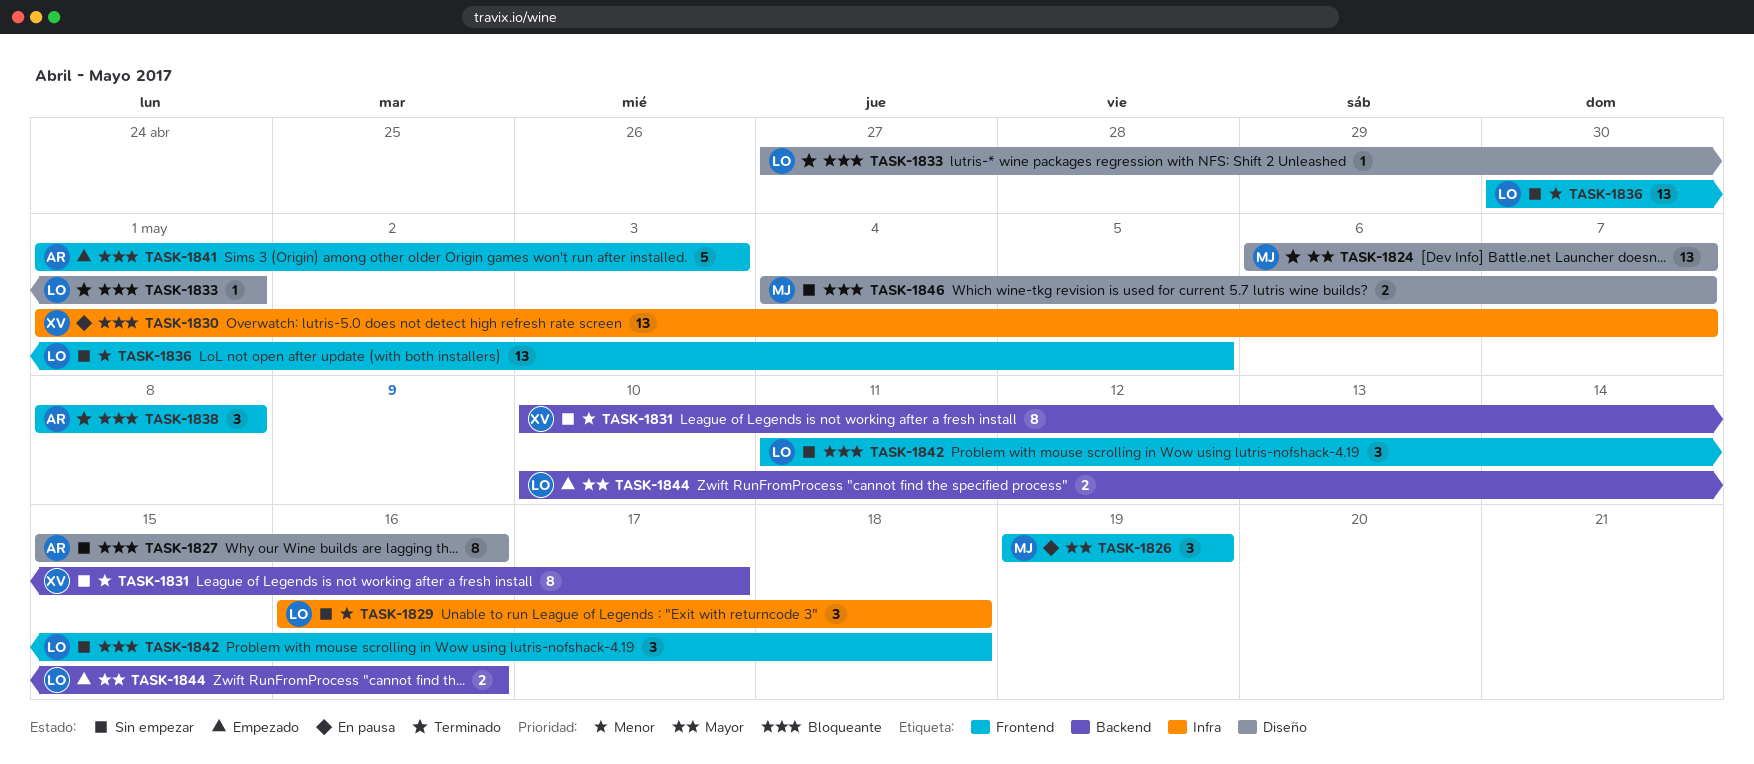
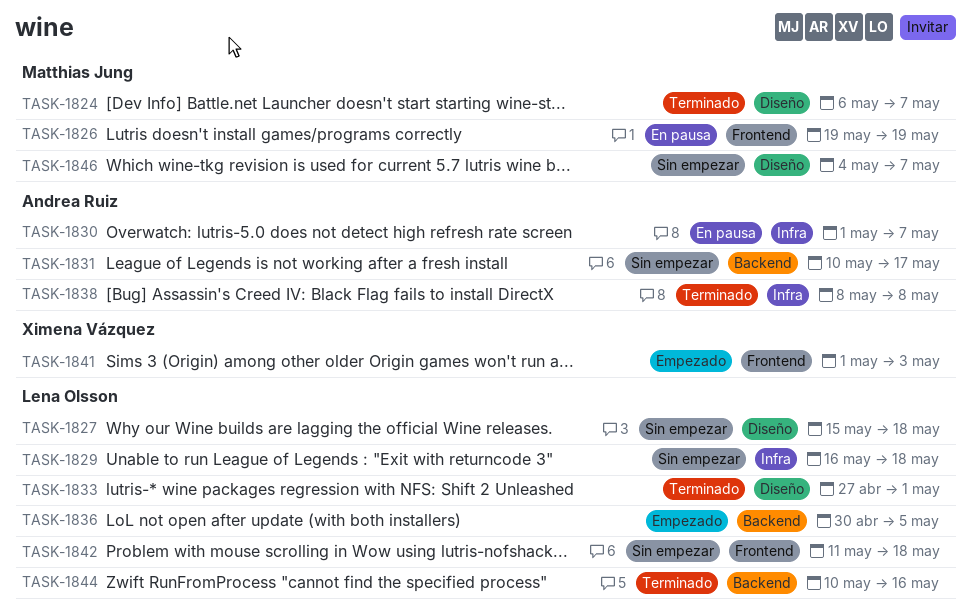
TASK-1827, owner: Andrea Ruiz -> Lena Olsson
TASK-1827, due: May 16 -> May 18
TASK-1830, owner: Ximena Vázquez -> Andrea Ruiz
TASK-1831, owner: Ximena Vázquez -> Andrea Ruiz
TASK-1836, status: Sin empezar -> Empezado
TASK-1836, label: Frontend -> Backend
TASK-1838, label: Frontend -> Infra
TASK-1841, owner: Andrea Ruiz -> Ximena Vázquez
TASK-1844, status: Empezado -> Terminado

